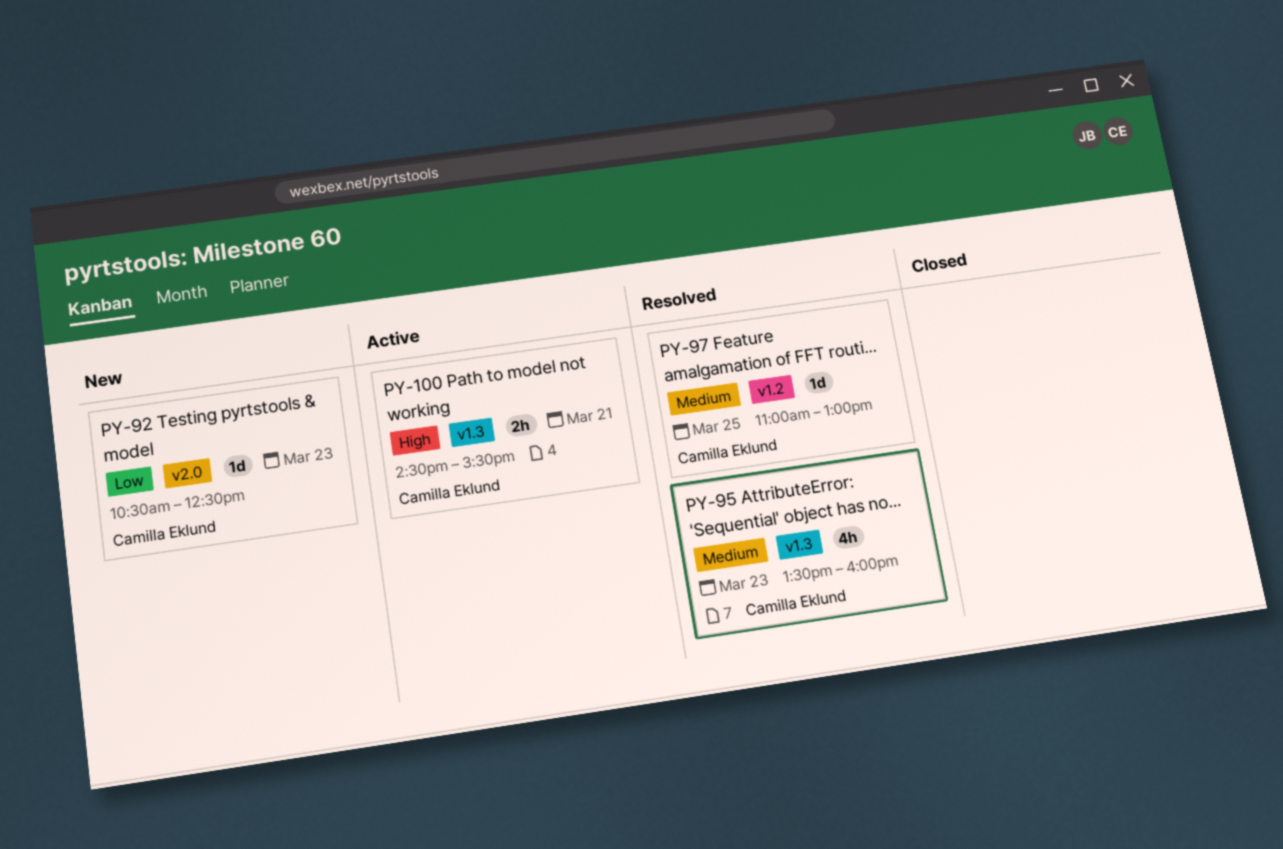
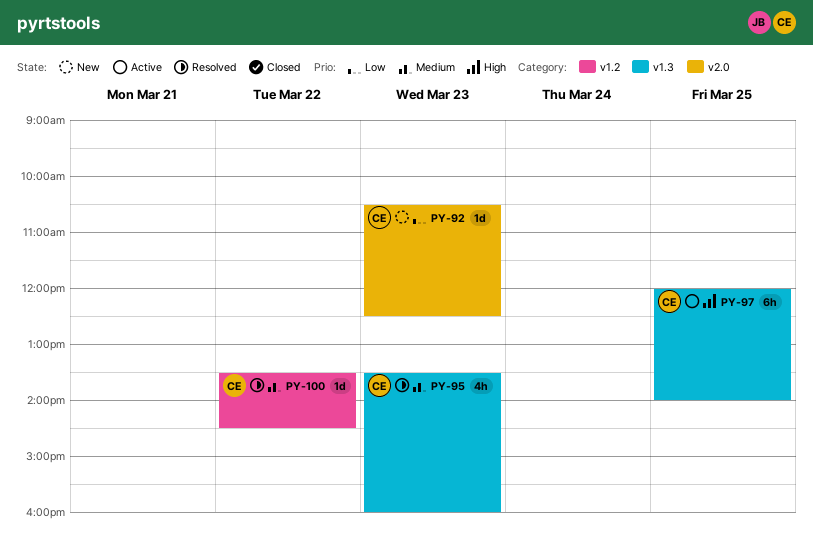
PY-97, status: Resolved -> Active
PY-97, priority: Medium -> High
PY-97, label: v1.2 -> v1.3
PY-97, estimate: 1d -> 6h
PY-97, begins: 11:00 -> 12:00
PY-97, ends: 13:00 -> 14:00
PY-100, status: Active -> Resolved
PY-100, priority: High -> Medium
PY-100, label: v1.3 -> v1.2
PY-100, estimate: 2h -> 1d
PY-100, day: Mar 21 -> Mar 22
PY-100, begins: 14:30 -> 13:30
PY-100, ends: 15:30 -> 14:30

